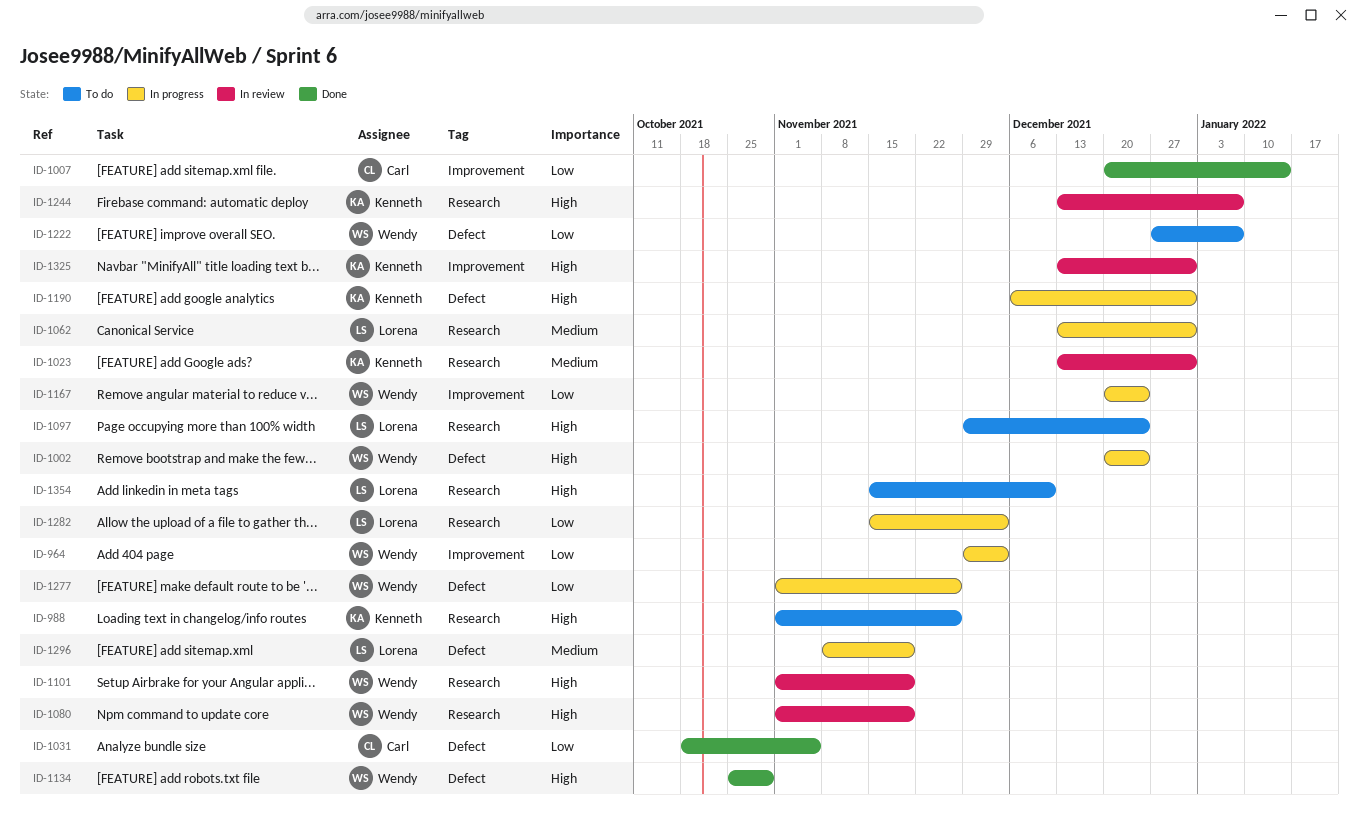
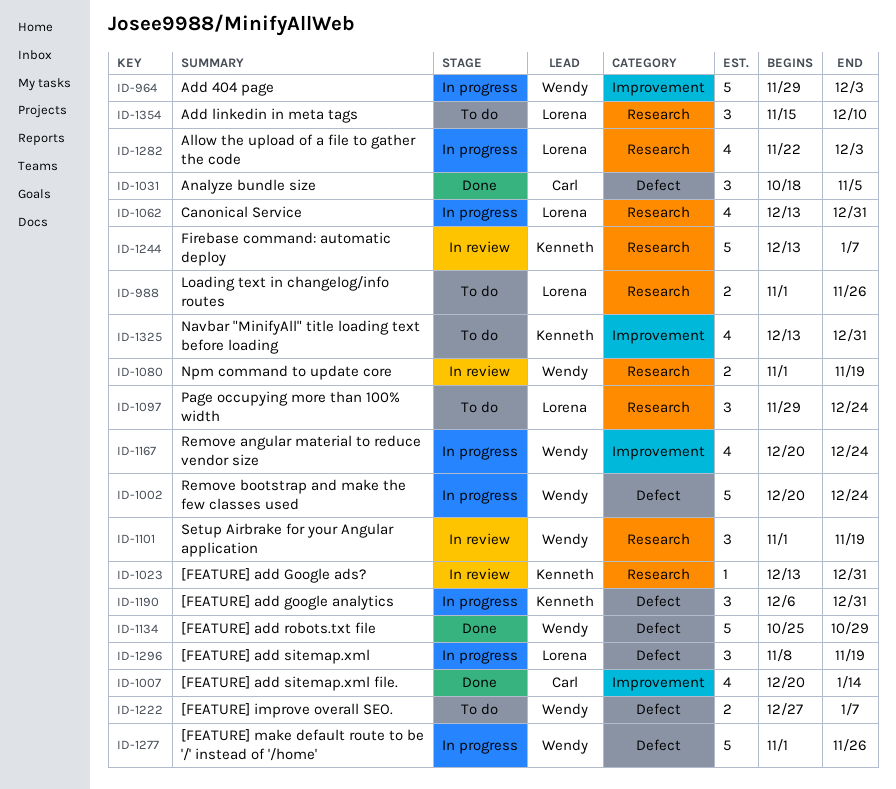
ID-988, owner: Kenneth -> Lorena
ID-1282, start: Nov 15 -> Nov 22
ID-1325, status: In review -> To do

